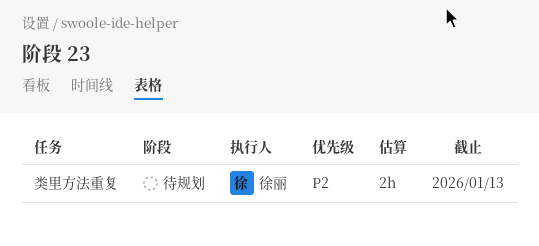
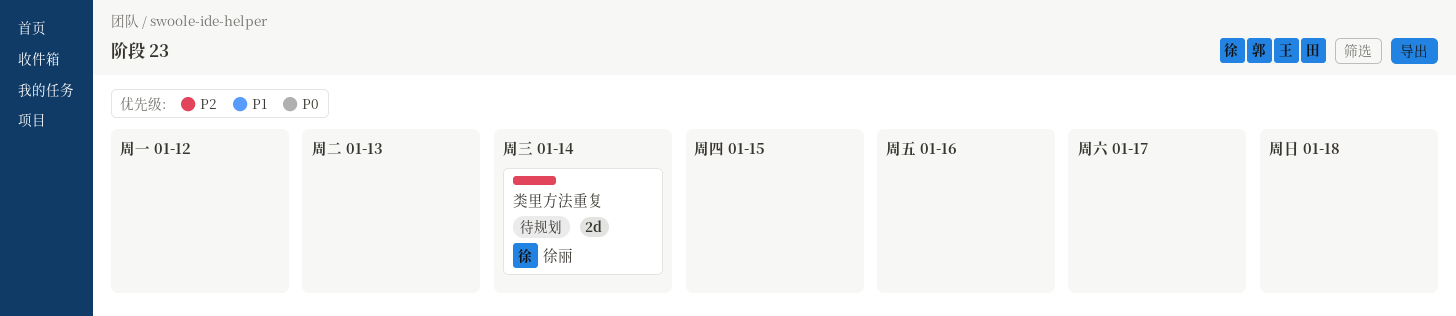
类里方法重复, estimate: 2h -> 2d
类里方法重复, due: Jan 13 -> Jan 14

